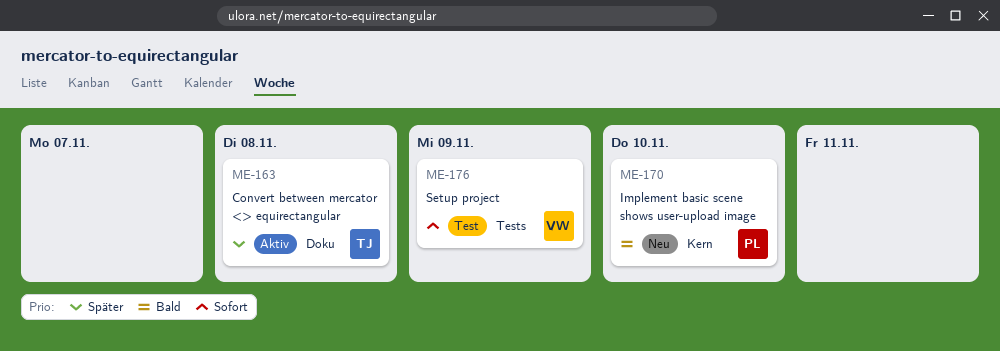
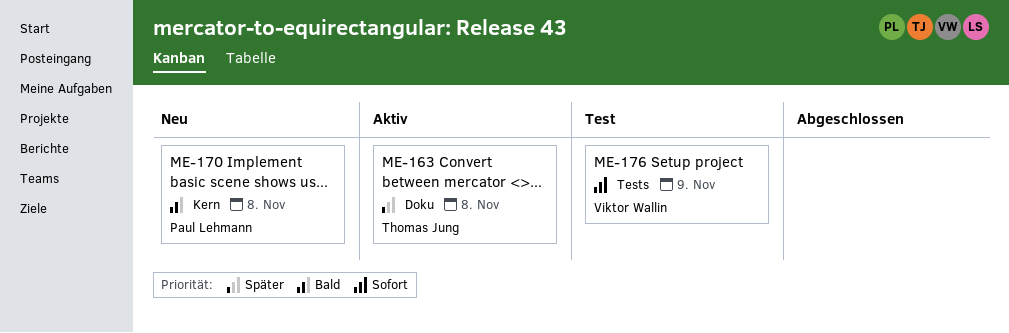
ME-170, due: Nov 10 -> Nov 8

